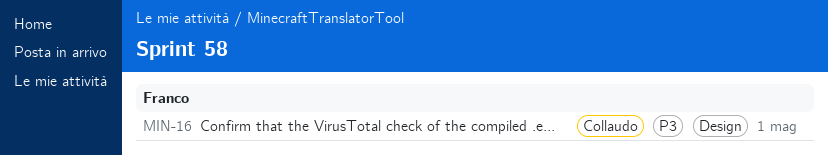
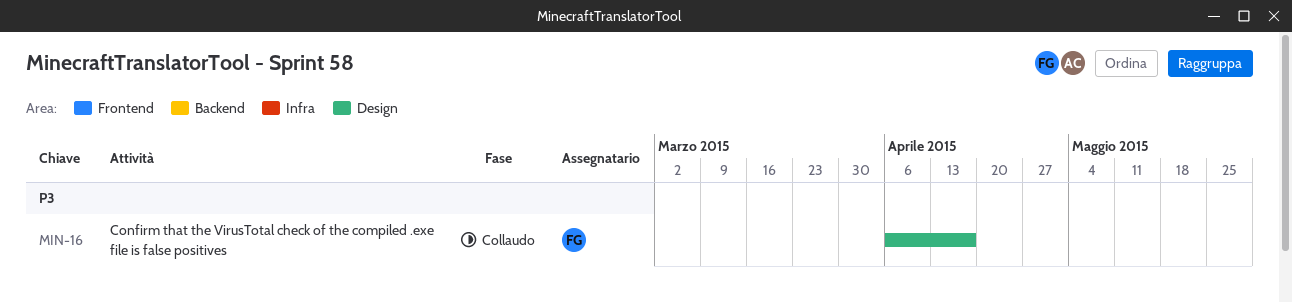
MIN-16, due: May 1 -> Apr 17

